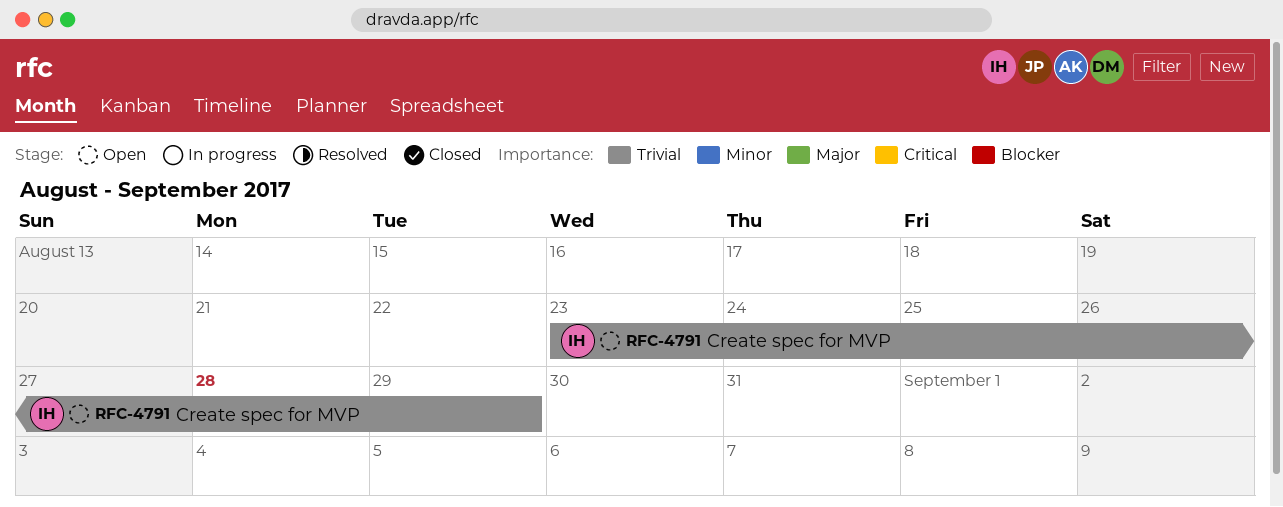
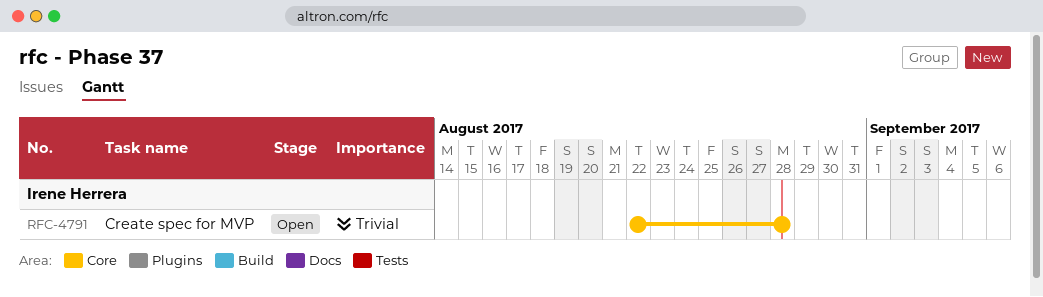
RFC-4791, start: Aug 23 -> Aug 22
RFC-4791, due: Aug 29 -> Aug 28

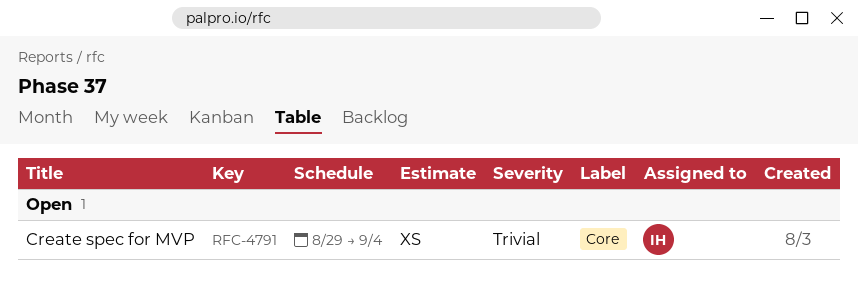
RFC-4791, start: Aug 22 -> Aug 29
RFC-4791, due: Aug 28 -> Sep 4

